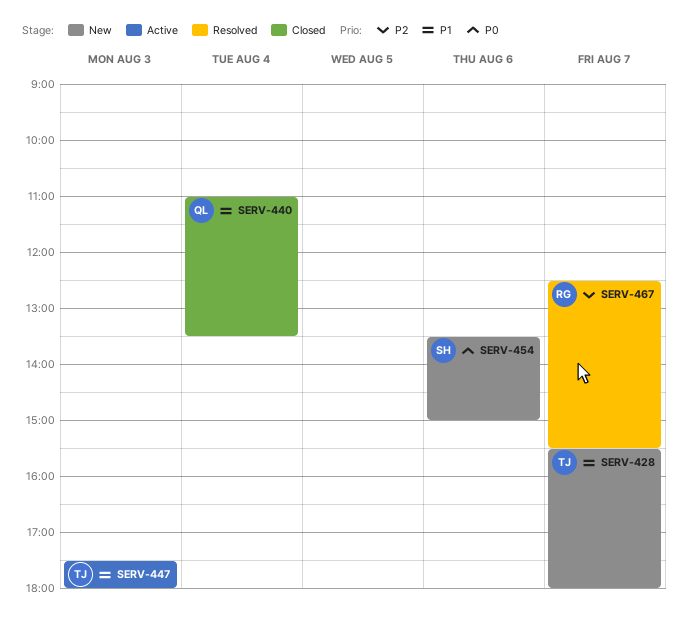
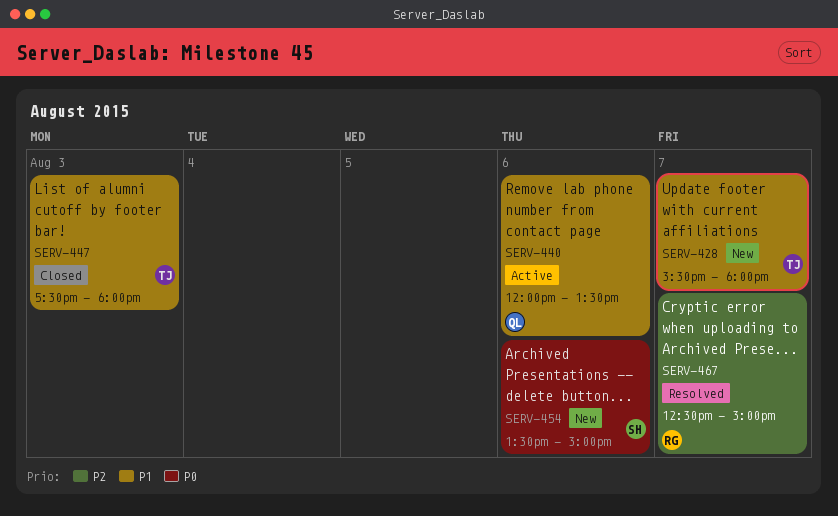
SERV-440, status: Closed -> Active
SERV-440, day: Aug 4 -> Aug 6
SERV-440, begins: 11:00 -> 12:00
SERV-447, status: Active -> Closed
SERV-467, ends: 15:30 -> 15:00

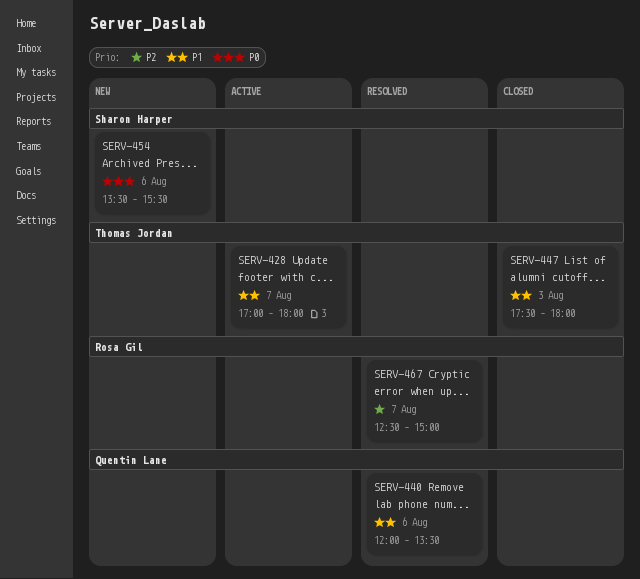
SERV-428, status: New -> Active
SERV-428, begins: 15:30 -> 17:00
SERV-440, status: Active -> Resolved
SERV-454, ends: 15:00 -> 15:30

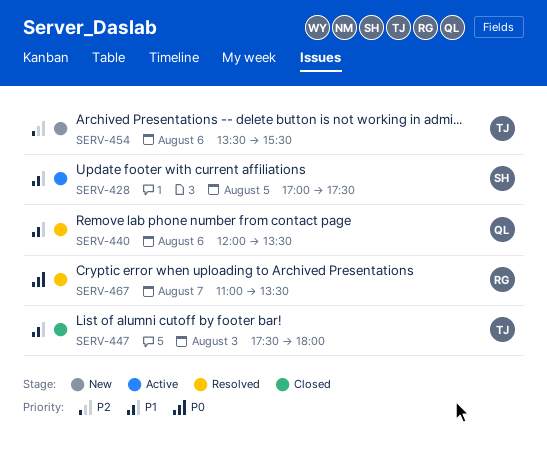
SERV-428, owner: Thomas Jordan -> Sharon Harper
SERV-428, day: Aug 7 -> Aug 5
SERV-428, ends: 18:00 -> 17:30
SERV-454, owner: Sharon Harper -> Thomas Jordan
SERV-454, priority: P0 -> P2
SERV-467, priority: P2 -> P0
SERV-467, begins: 12:30 -> 11:00
SERV-467, ends: 15:00 -> 13:30

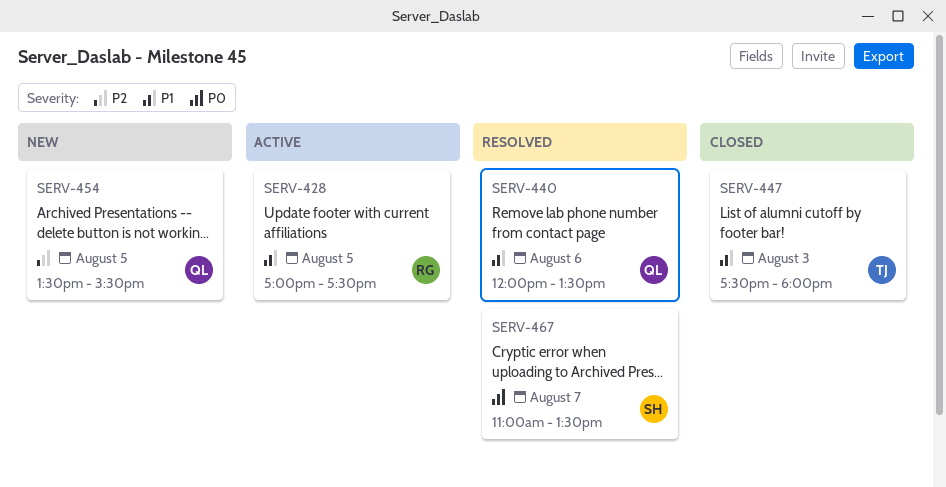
SERV-428, owner: SH -> RG
SERV-454, owner: TJ -> QL
SERV-454, day: Aug 6 -> Aug 5
SERV-467, owner: RG -> SH

